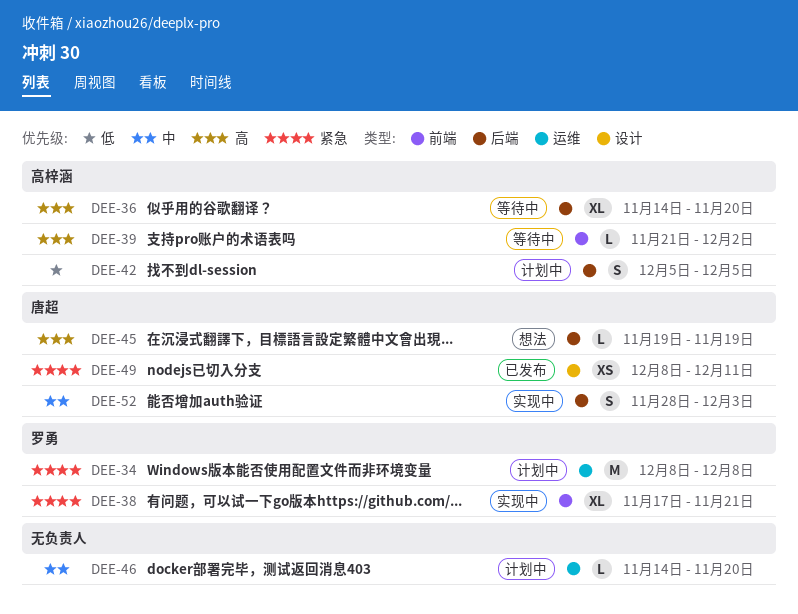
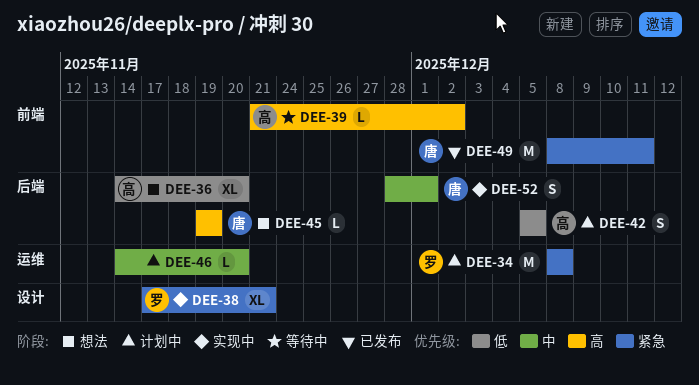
DEE-36, status: 等待中 -> 想法
DEE-36, priority: 高 -> 低
DEE-38, label: 前端 -> 设计
DEE-49, label: 设计 -> 前端
DEE-49, estimate: XS -> M
DEE-52, due: Dec 3 -> Dec 1

